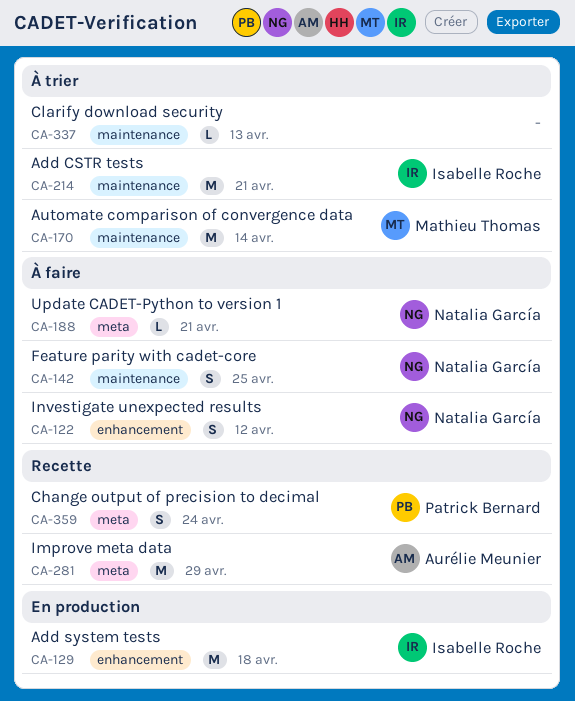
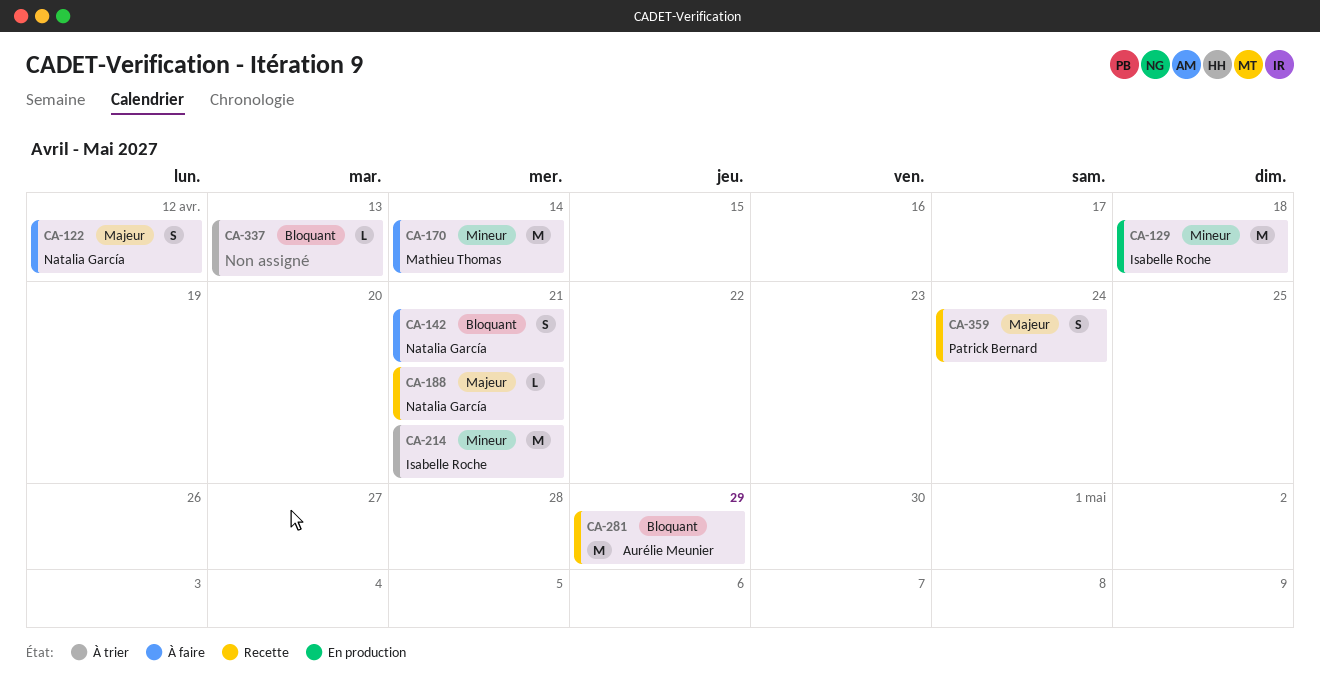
CA-142, due: Apr 25 -> Apr 21
CA-170, status: À trier -> À faire
CA-188, status: À faire -> Recette

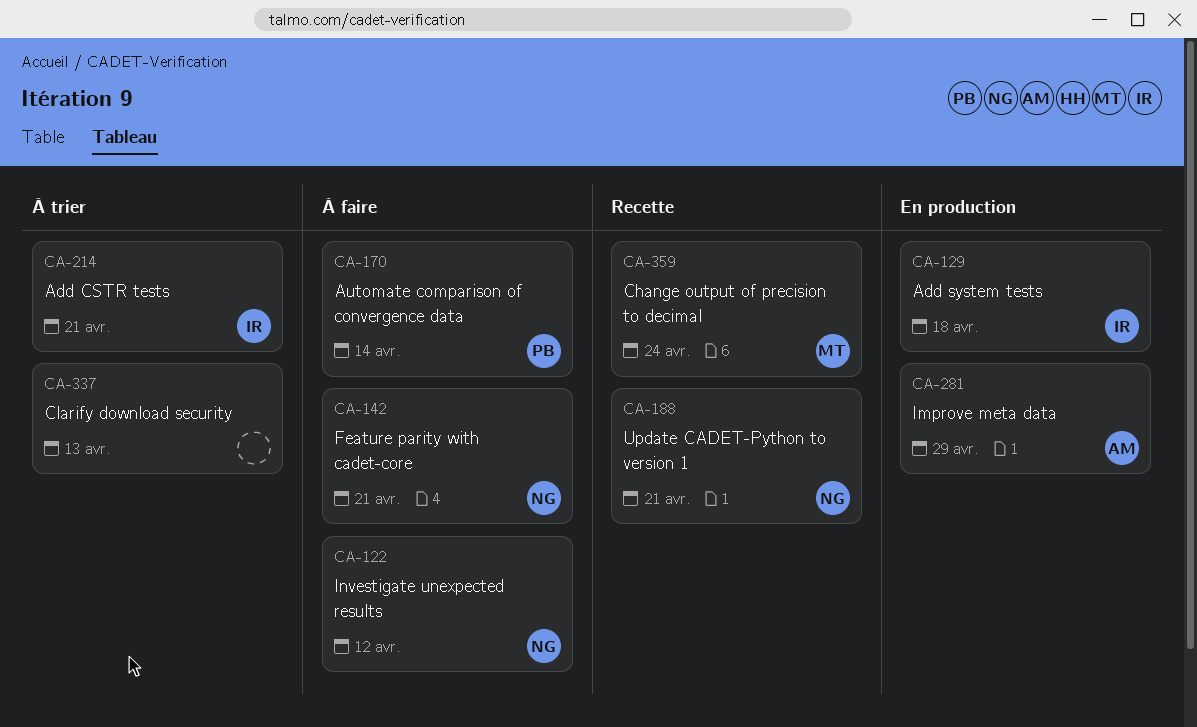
CA-170, owner: Mathieu Thomas -> Patrick Bernard
CA-281, status: Recette -> En production
CA-359, owner: Patrick Bernard -> Mathieu Thomas

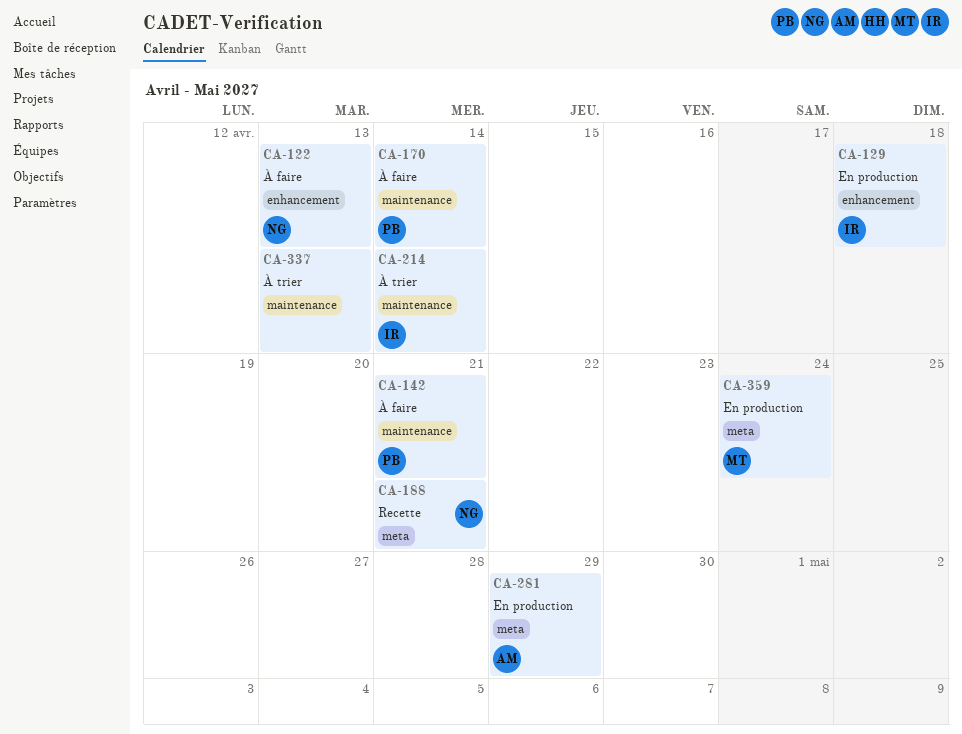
CA-122, due: Apr 12 -> Apr 13
CA-142, owner: NG -> PB
CA-214, due: Apr 21 -> Apr 14
CA-359, status: Recette -> En production

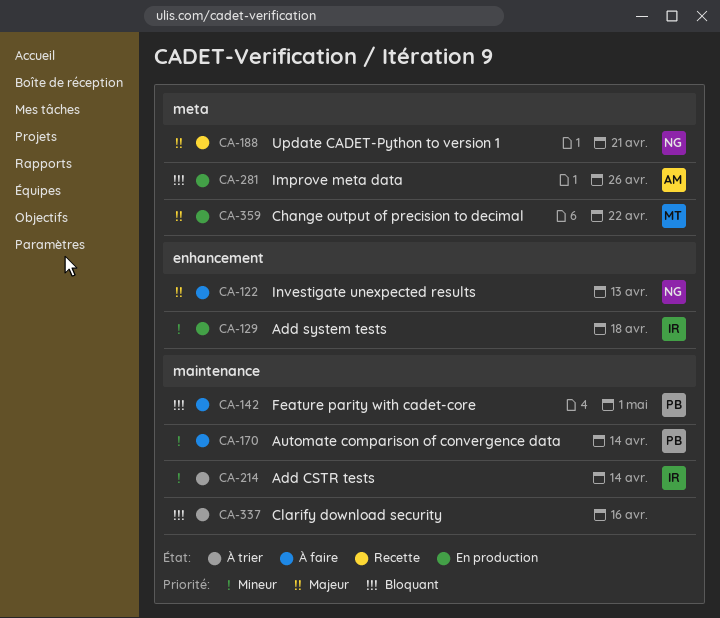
CA-142, due: Apr 21 -> May 1
CA-281, due: Apr 29 -> Apr 26
CA-337, due: Apr 13 -> Apr 16
CA-359, due: Apr 24 -> Apr 22

